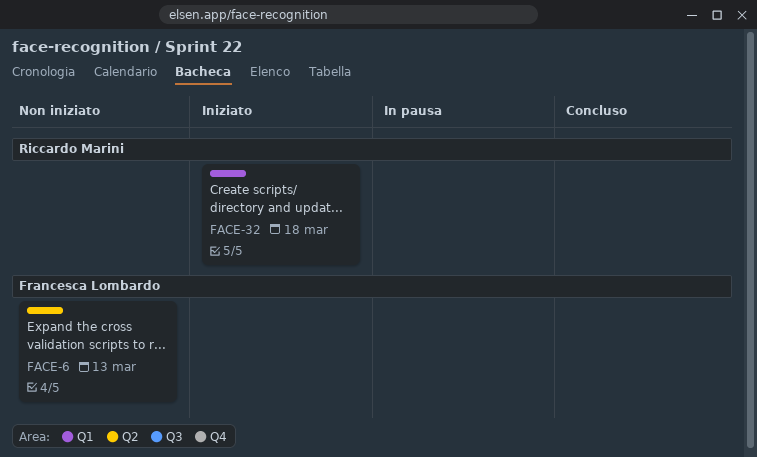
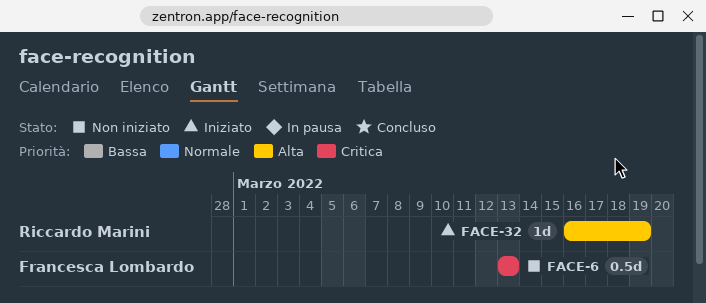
FACE-32, due: Mar 18 -> Mar 19

